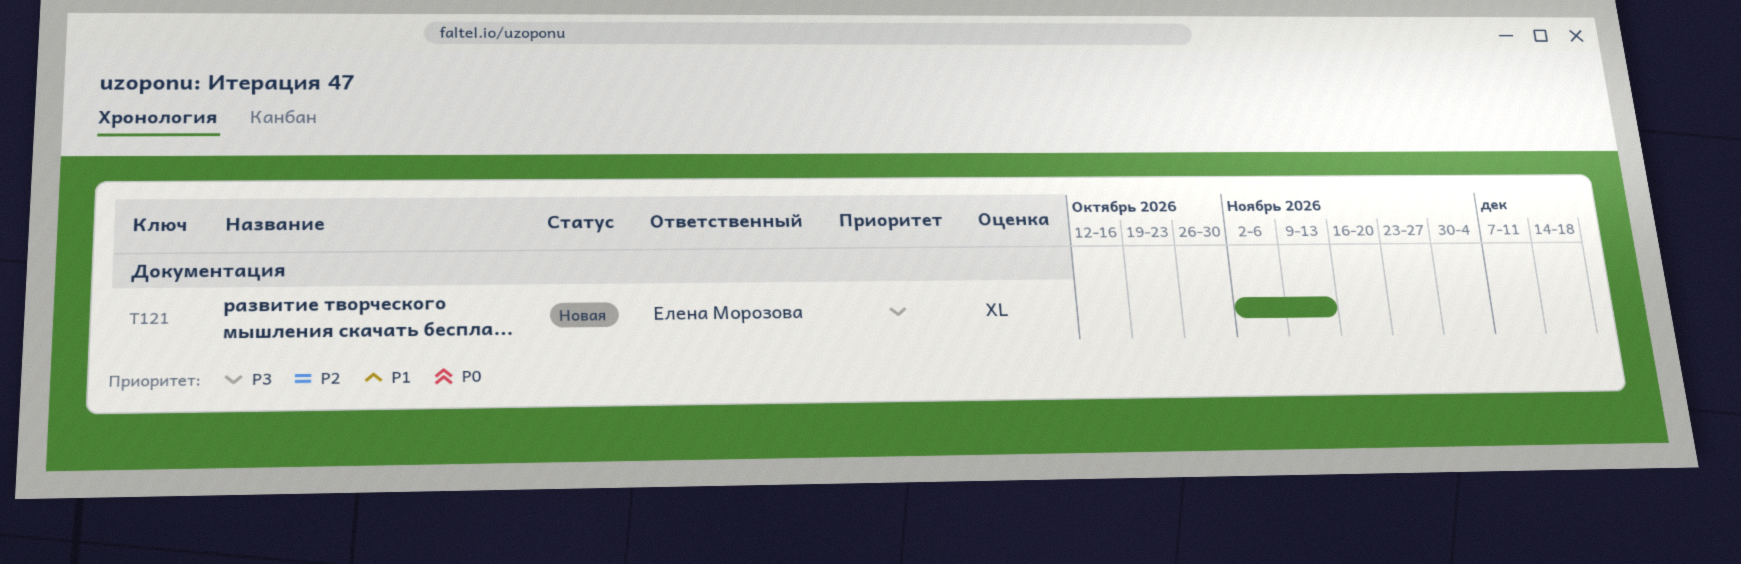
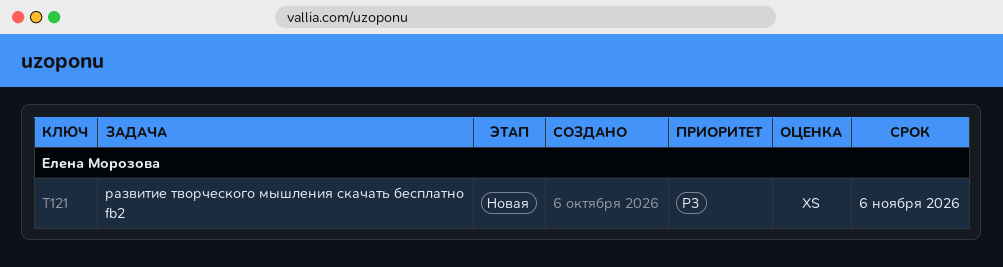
T121, estimate: XL -> XS
T121, due: Nov 13 -> Nov 6

